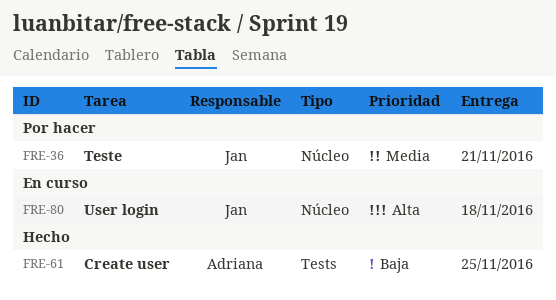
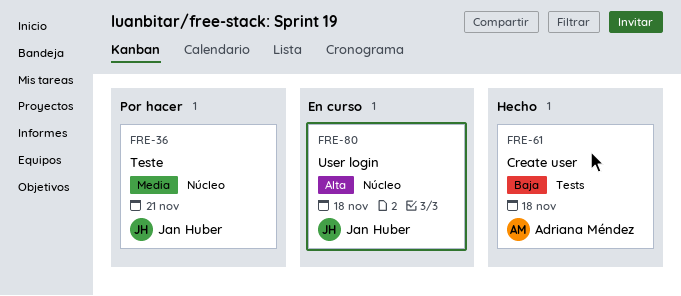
FRE-61, due: Nov 25 -> Nov 18

